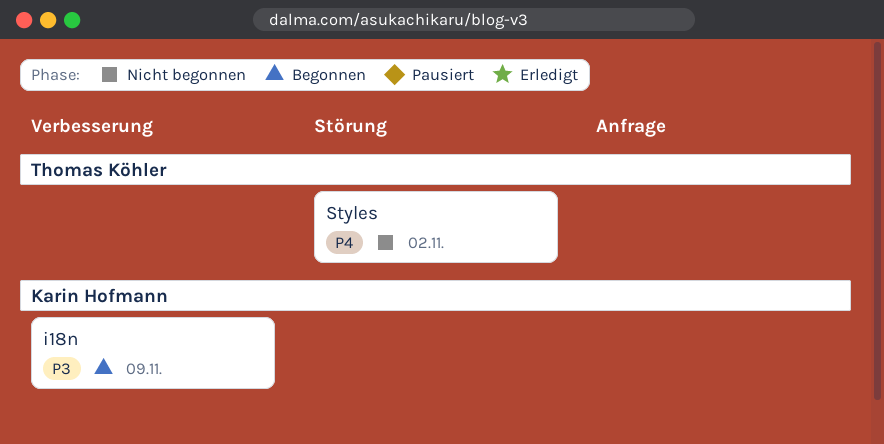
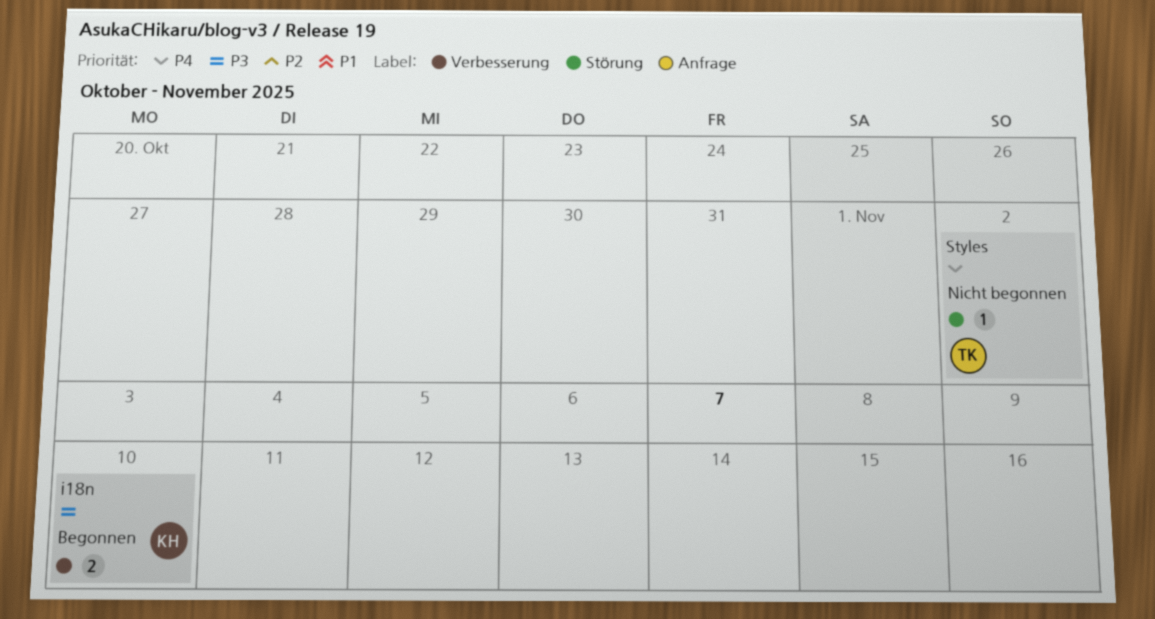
i18n, due: Nov 9 -> Nov 10

